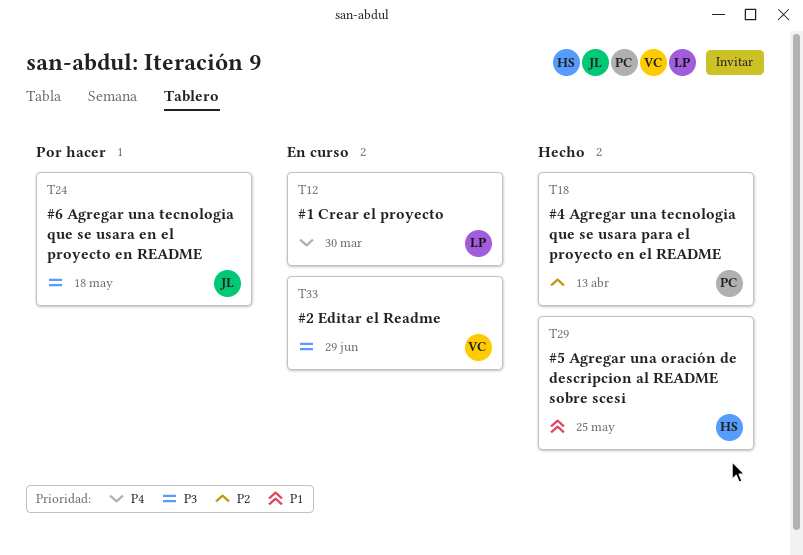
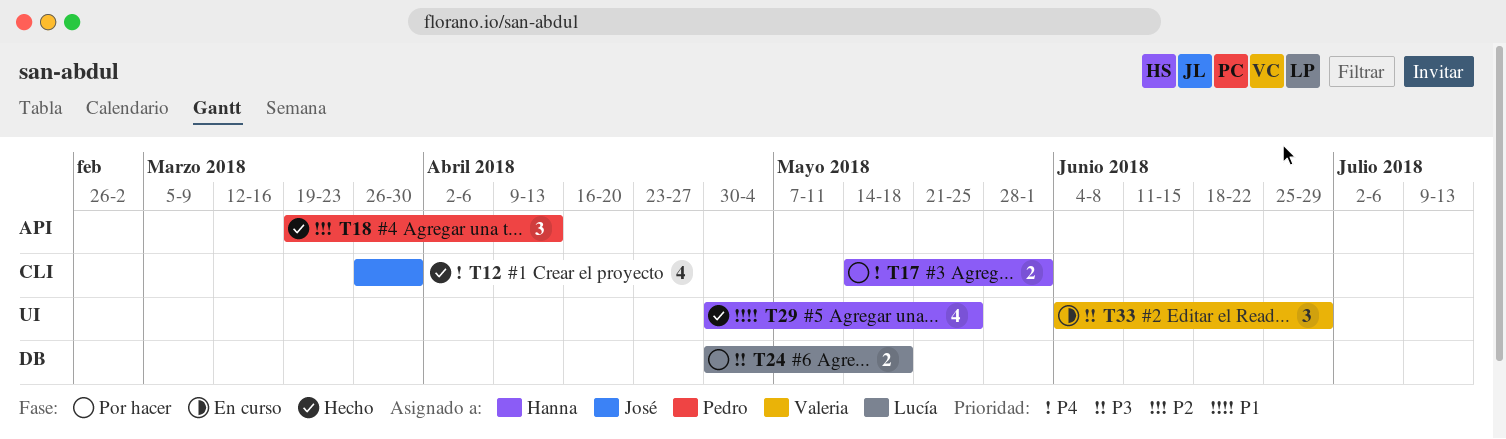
T12, status: En curso -> Hecho
T12, owner: Lucía -> José
T17: none -> present
T24, owner: José -> Lucía

